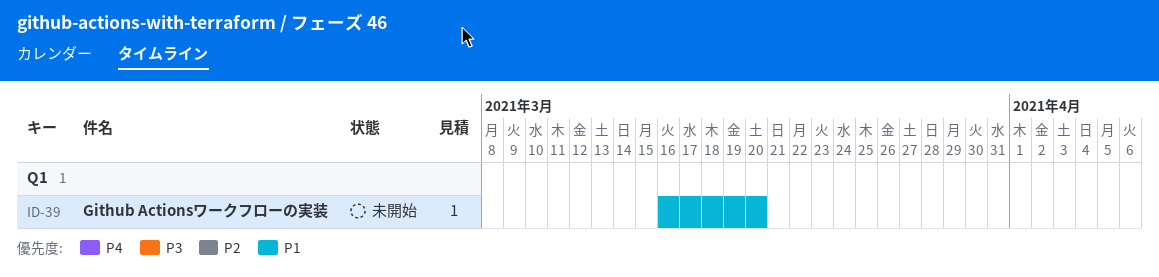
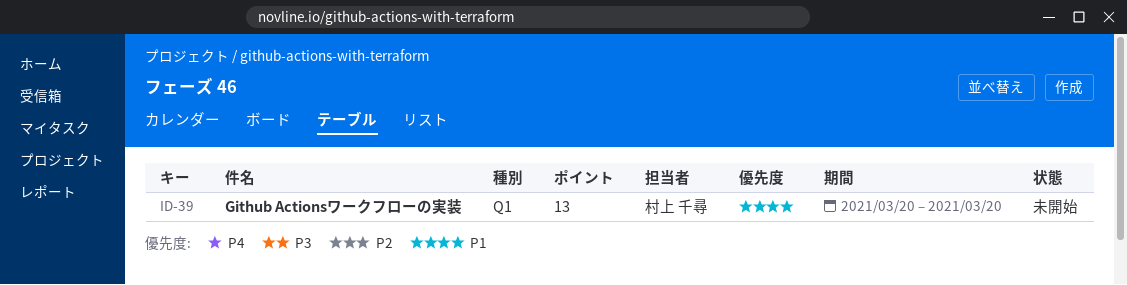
ID-39, estimate: 1 -> 13
ID-39, start: Mar 16 -> Mar 20

